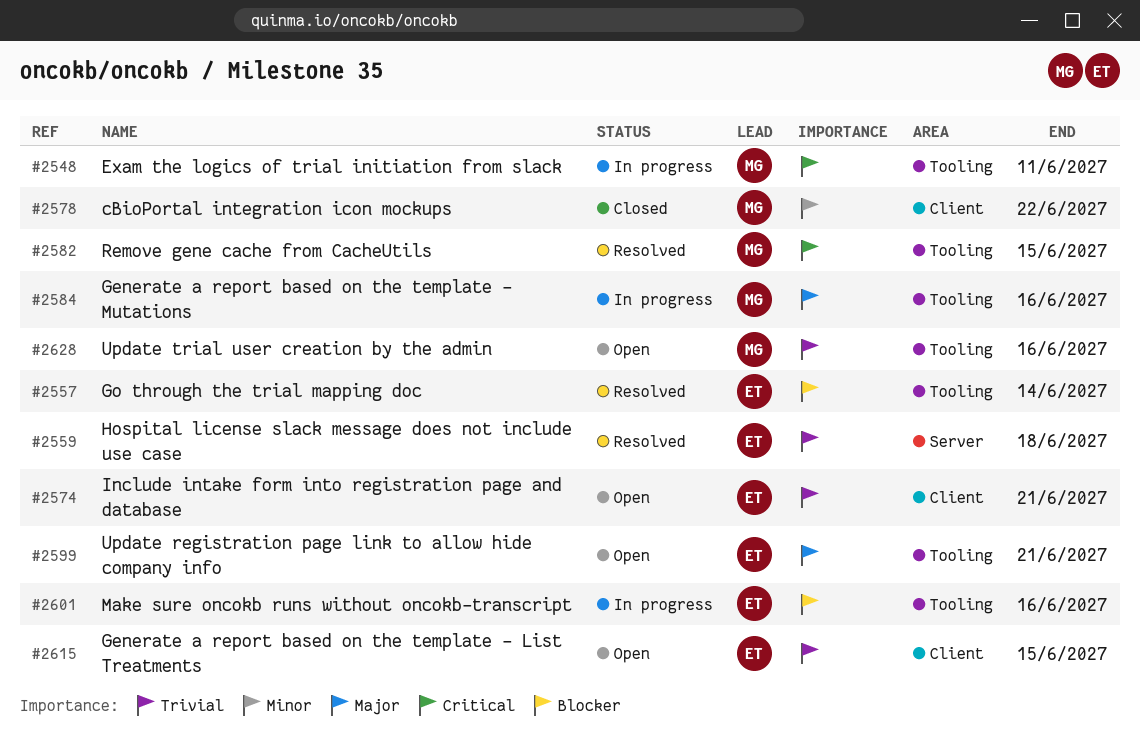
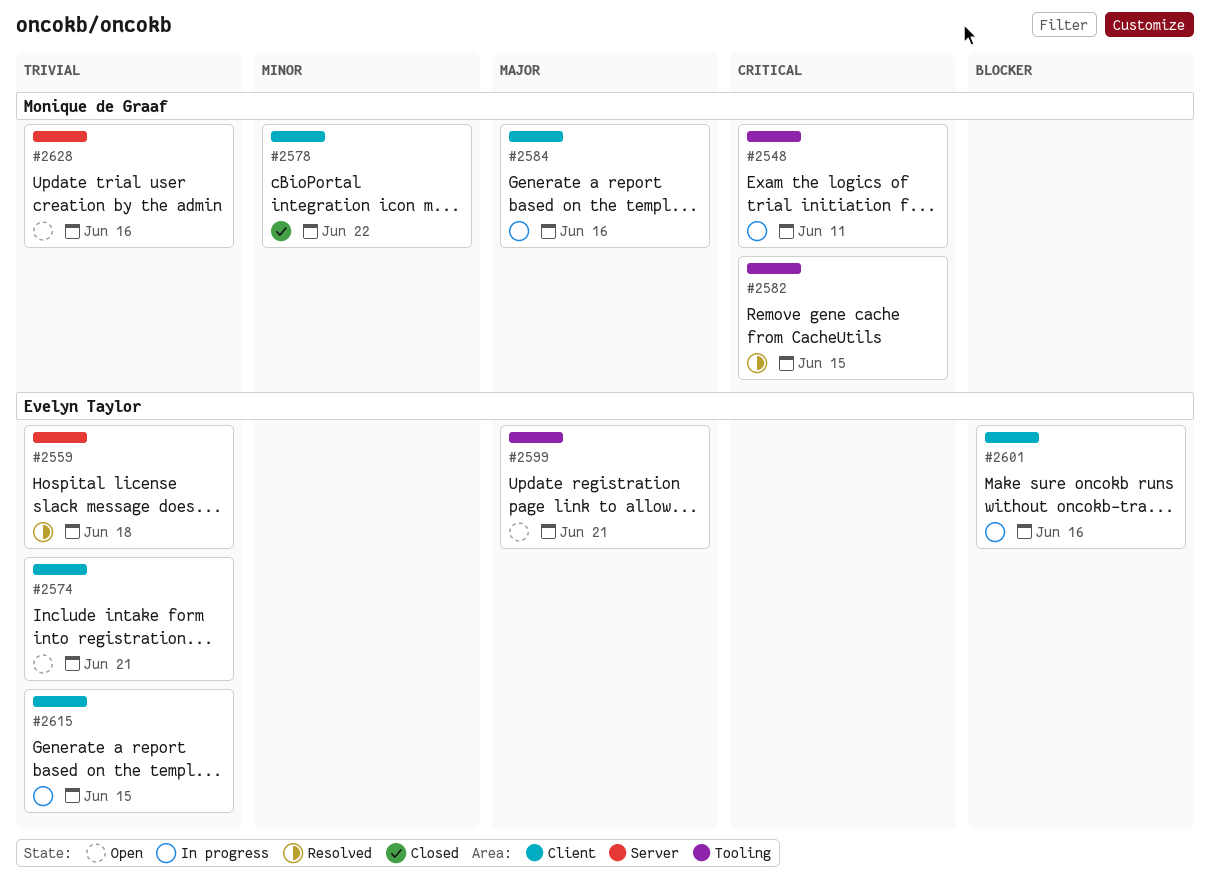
#2557: present -> none
#2584, label: Tooling -> Client
#2601, label: Tooling -> Client
#2615, status: Open -> In progress
#2628, label: Tooling -> Server

